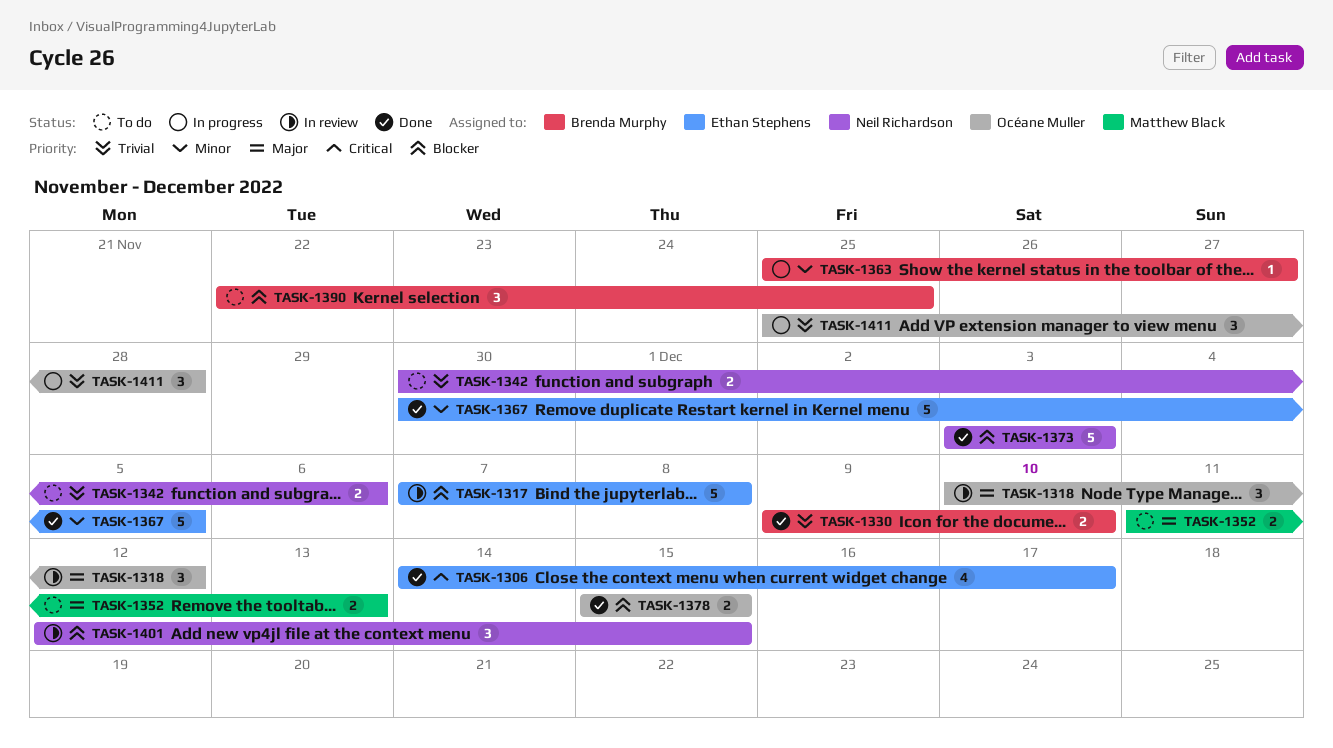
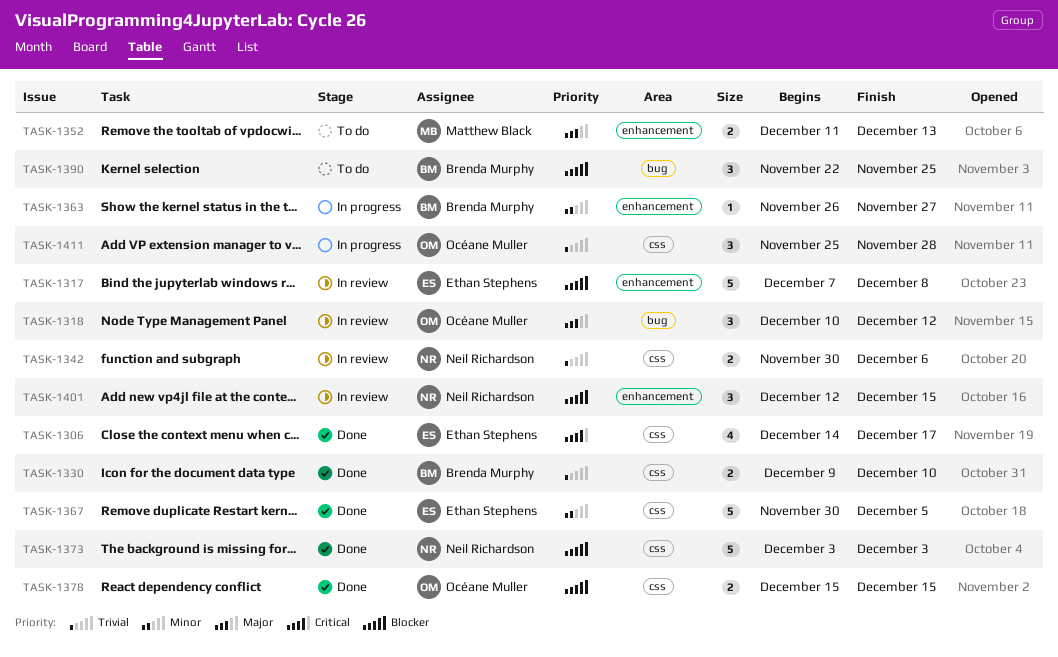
TASK-1342, status: To do -> In review
TASK-1363, start: Nov 25 -> Nov 26

